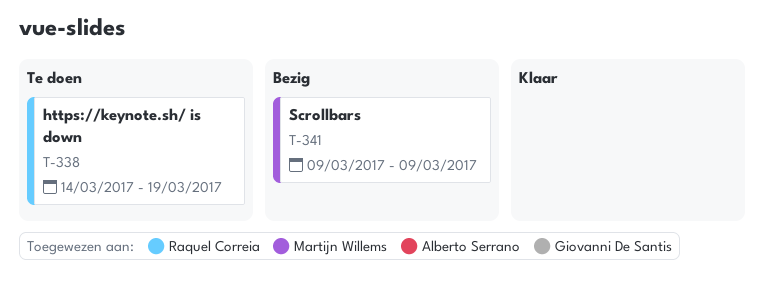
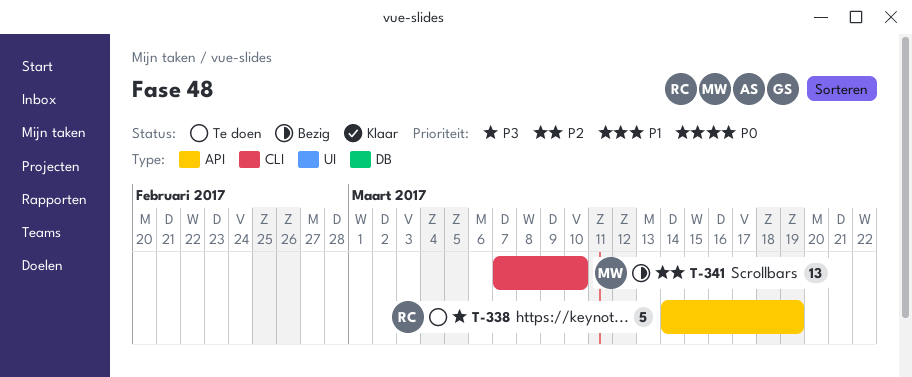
T-341, start: Mar 9 -> Mar 7
T-341, due: Mar 9 -> Mar 10

